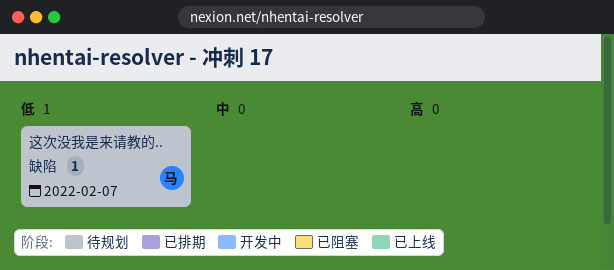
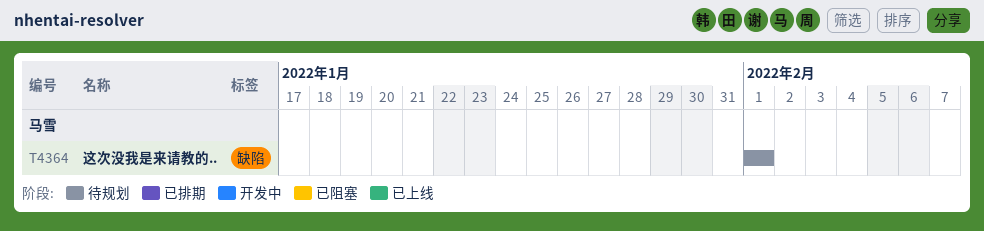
这次没我是来请教的.., due: Feb 7 -> Feb 1

